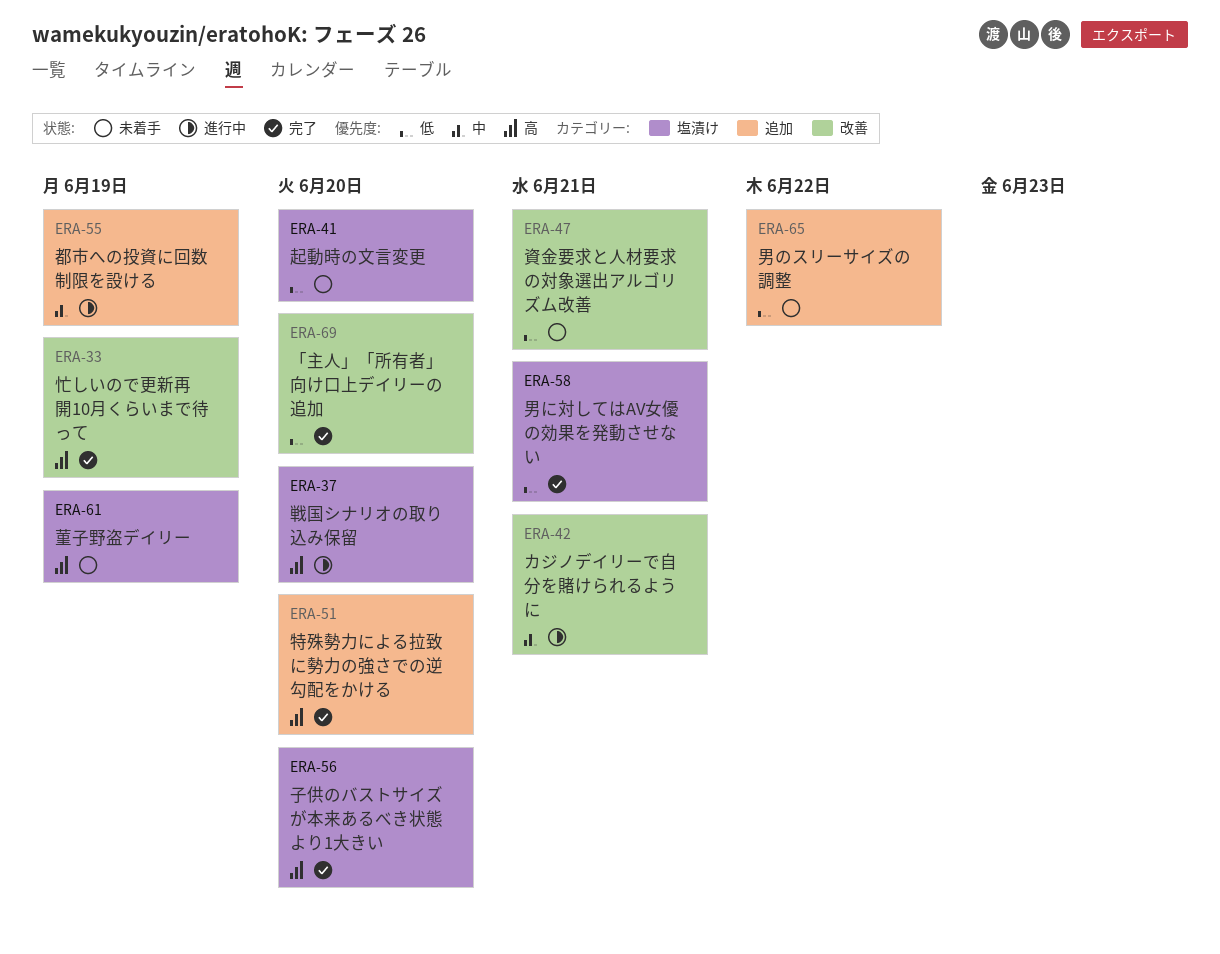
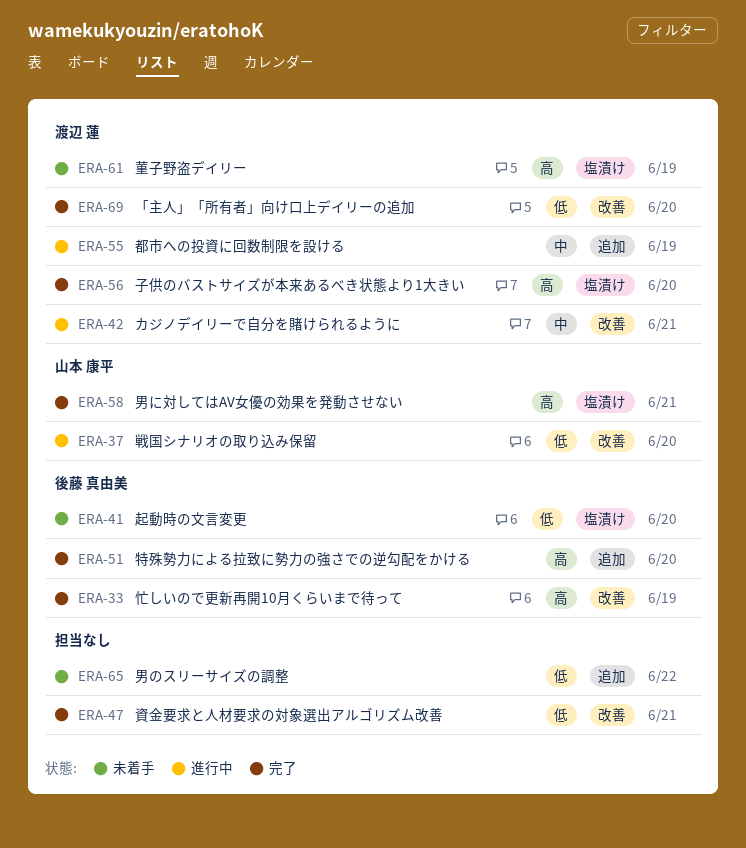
ERA-37, priority: 高 -> 低
ERA-37, label: 塩漬け -> 改善
ERA-47, status: 未着手 -> 完了
ERA-58, priority: 低 -> 高

